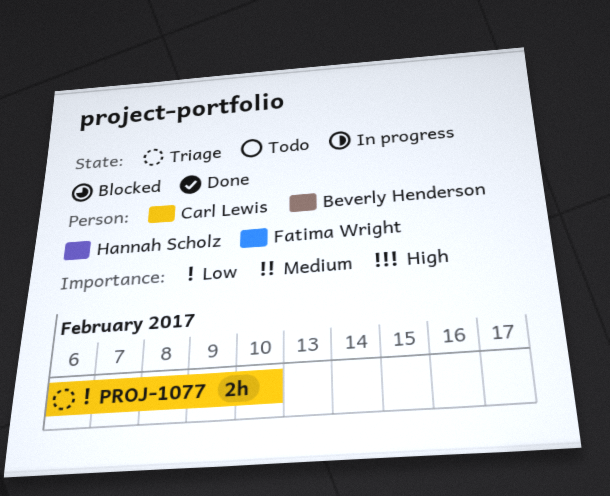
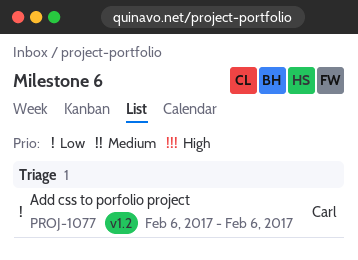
PROJ-1077, due: Feb 10 -> Feb 6

